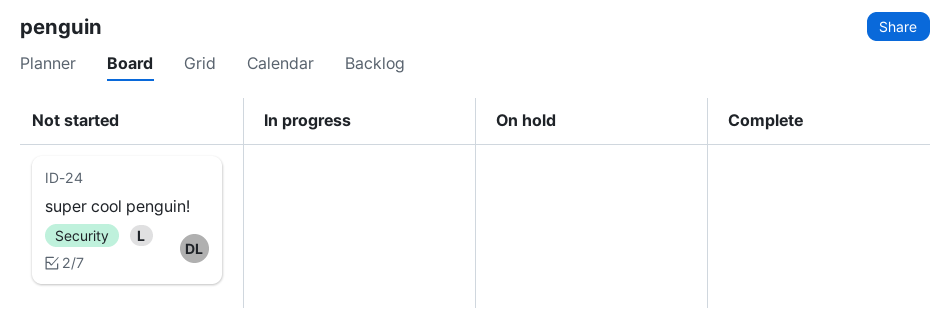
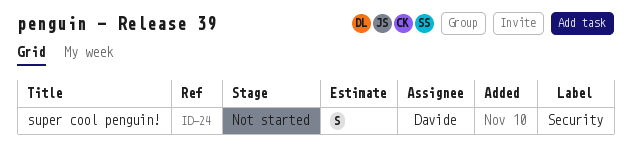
ID-24, estimate: L -> S

